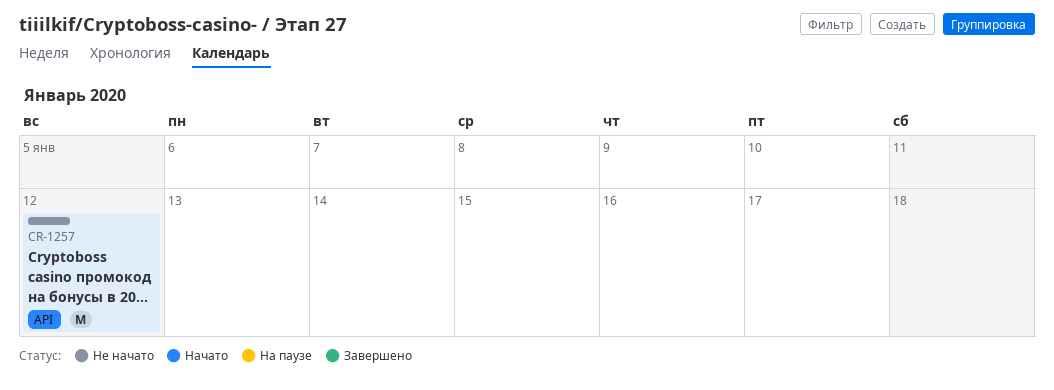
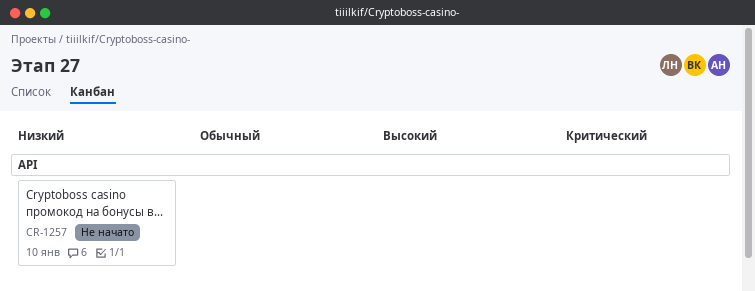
CR-1257, due: Jan 12 -> Jan 10

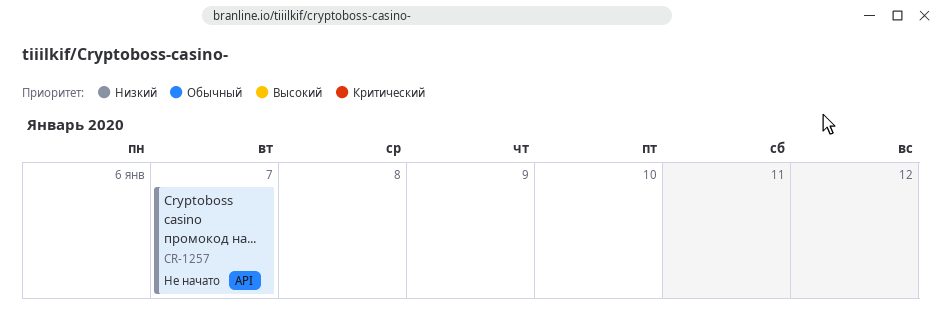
CR-1257, due: Jan 10 -> Jan 7

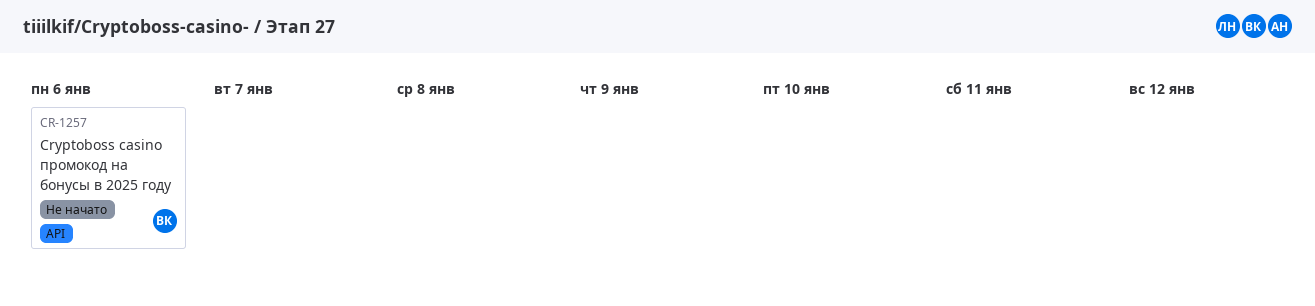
CR-1257, due: Jan 7 -> Jan 6

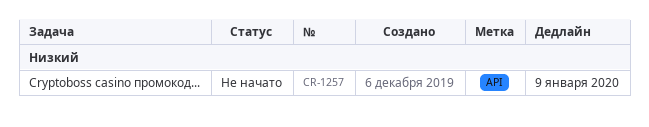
CR-1257, due: Jan 6 -> Jan 9

